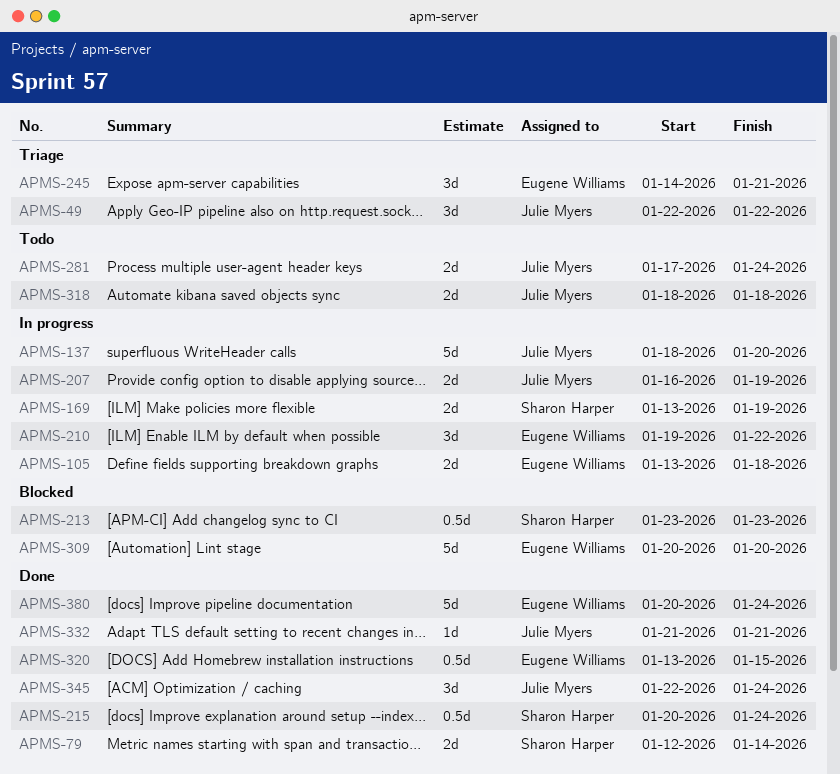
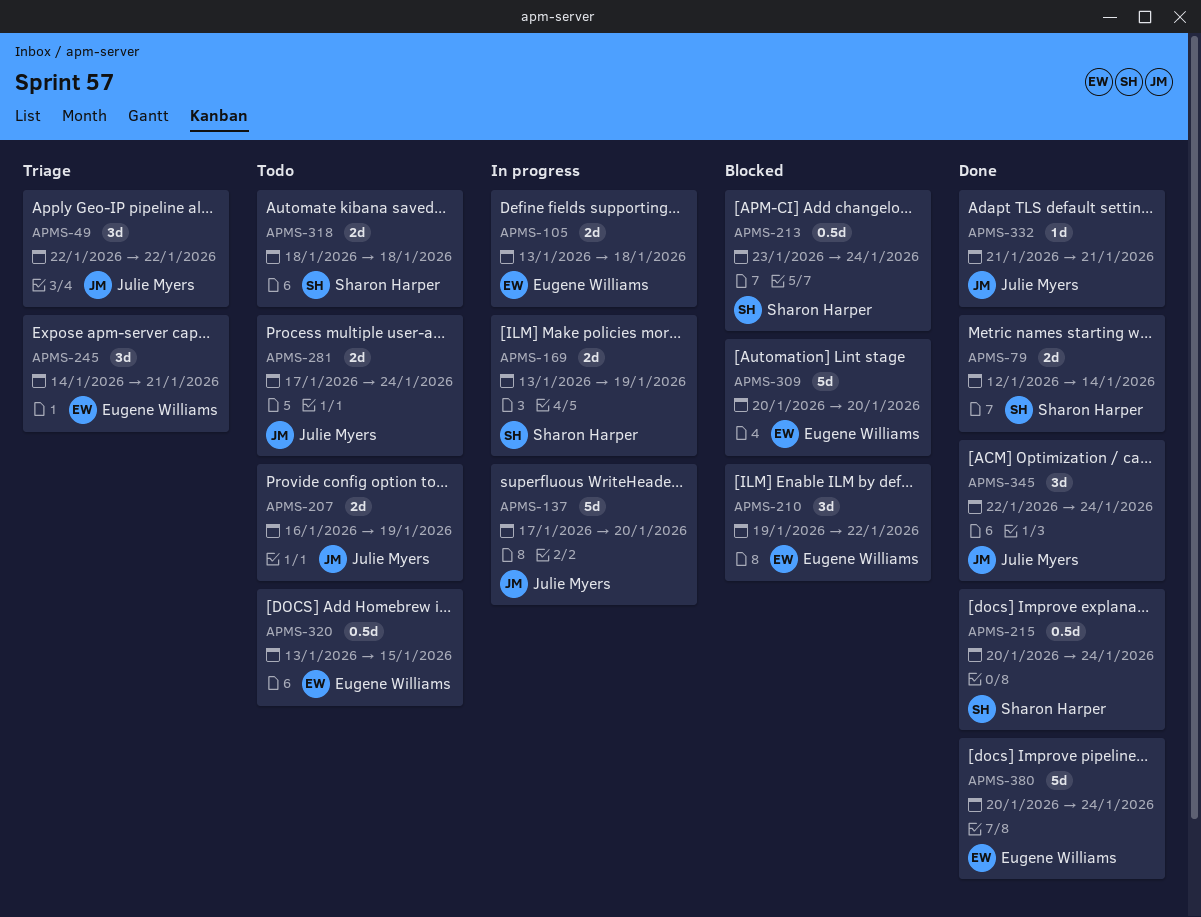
APMS-137, start: Jan 18 -> Jan 17
APMS-207, status: In progress -> Todo
APMS-210, status: In progress -> Blocked
APMS-213, due: Jan 23 -> Jan 24
APMS-318, owner: Julie Myers -> Sharon Harper
APMS-320, status: Done -> Todo

